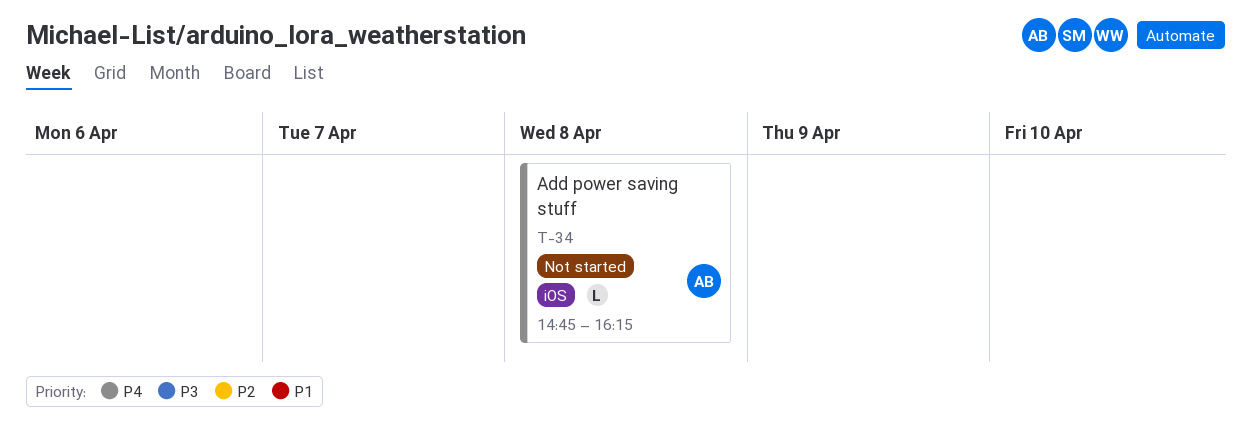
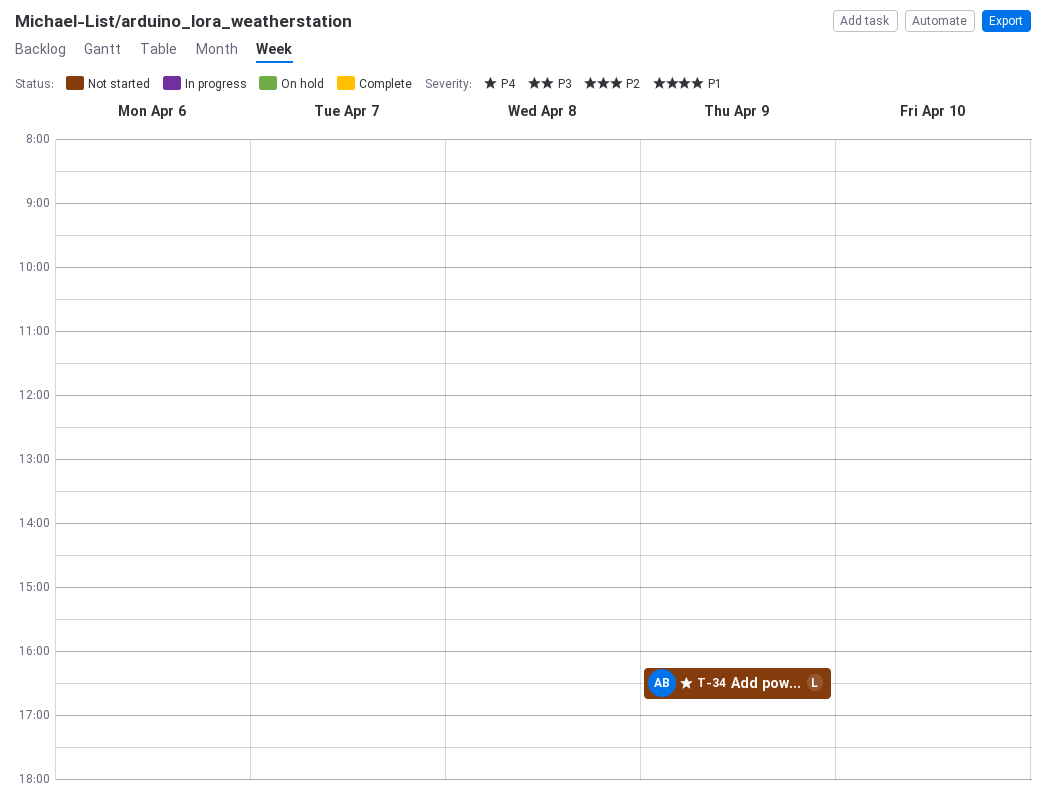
T-34, day: Apr 8 -> Apr 9
T-34, begins: 14:45 -> 16:15
T-34, ends: 16:15 -> 16:45

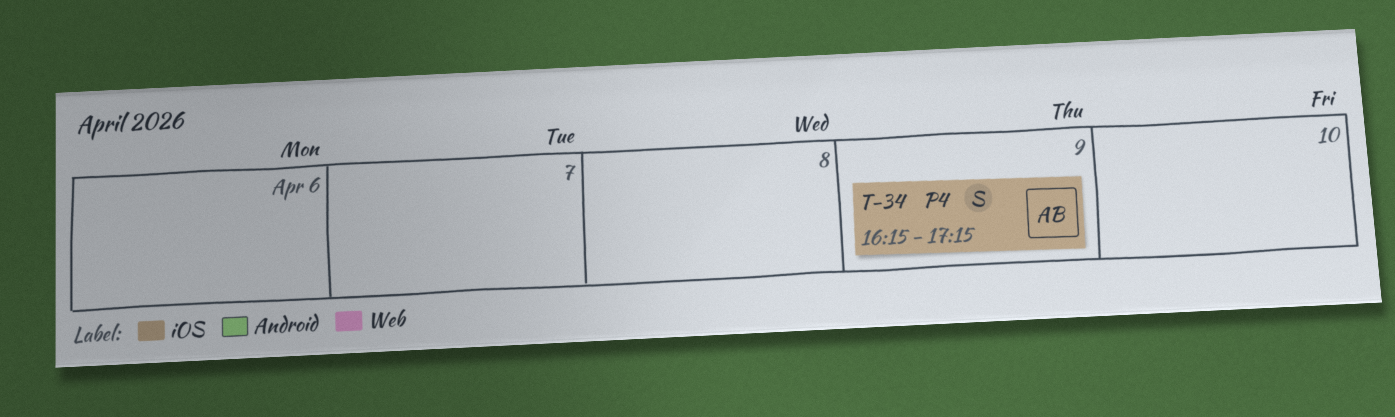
T-34, estimate: L -> S
T-34, ends: 16:45 -> 17:15

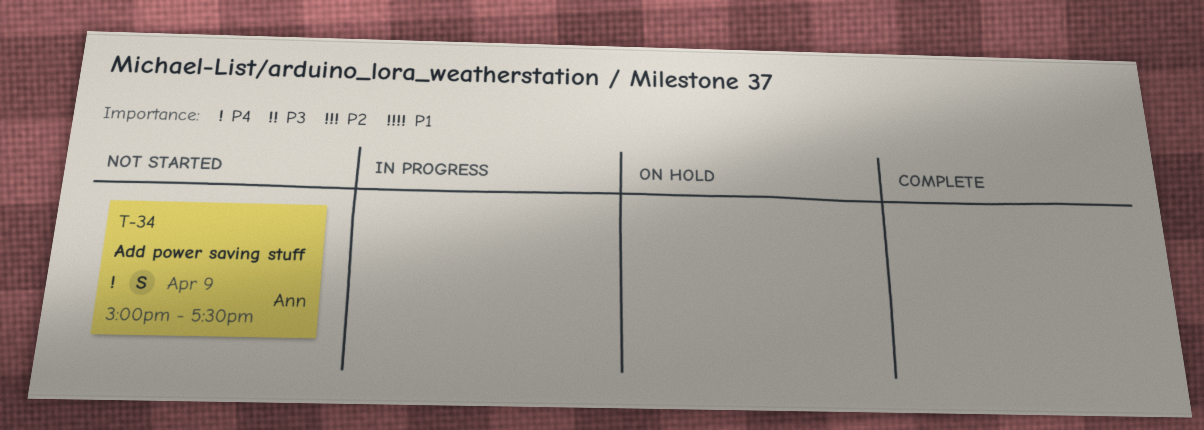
T-34, begins: 16:15 -> 15:00
T-34, ends: 17:15 -> 17:30

